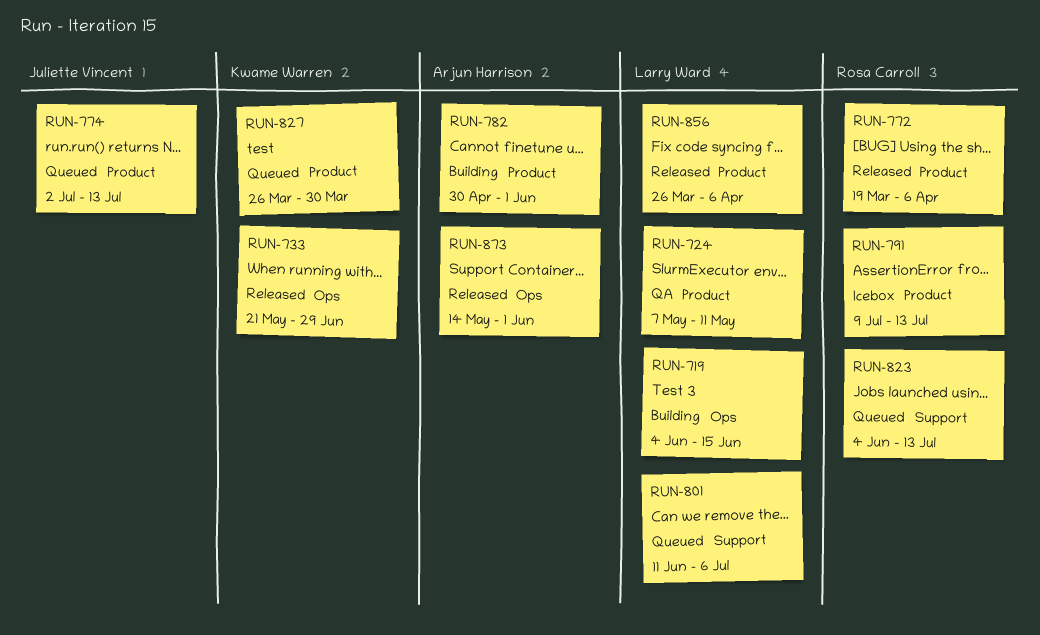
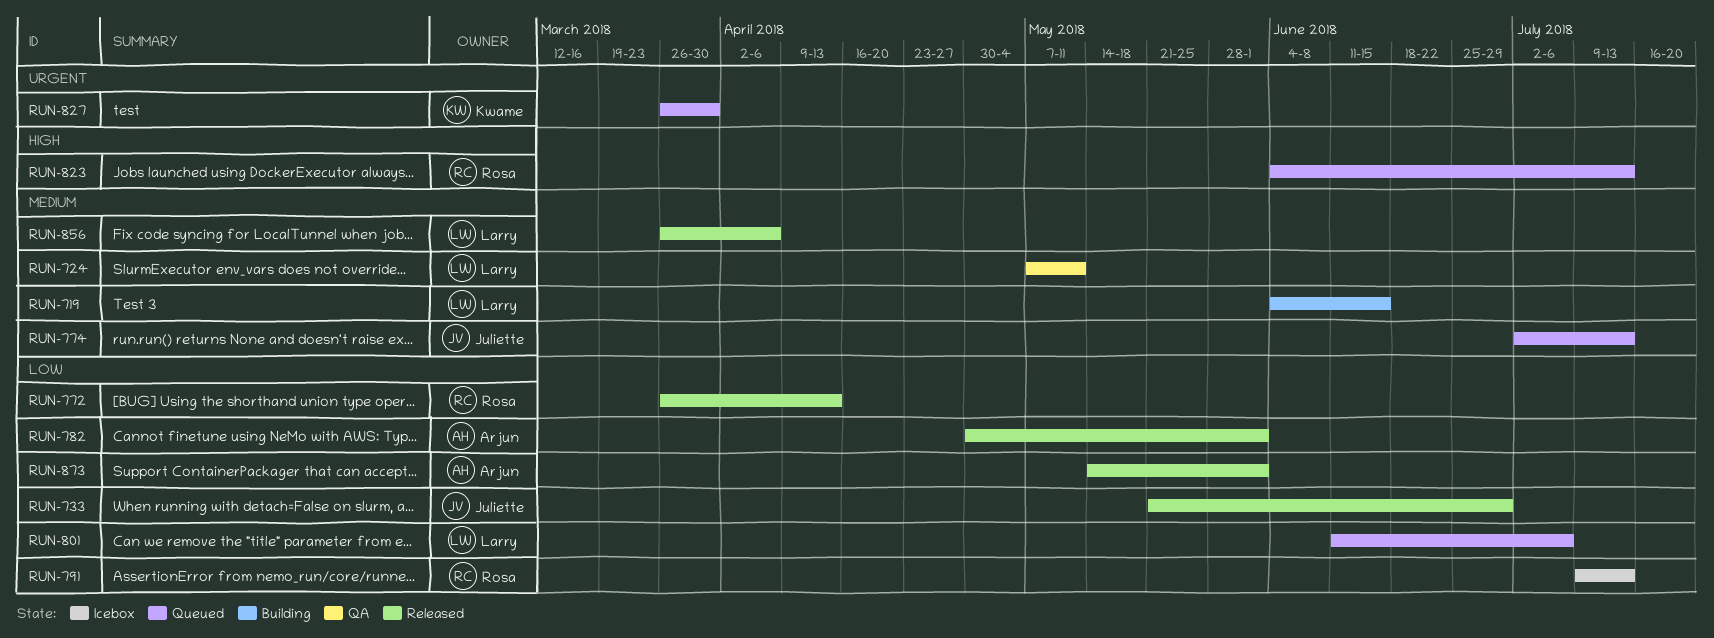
RUN-733, owner: Kwame Warren -> Juliette Vincent
RUN-772, start: Mar 19 -> Mar 26
RUN-772, due: Apr 6 -> Apr 13
RUN-782, status: Building -> Released

